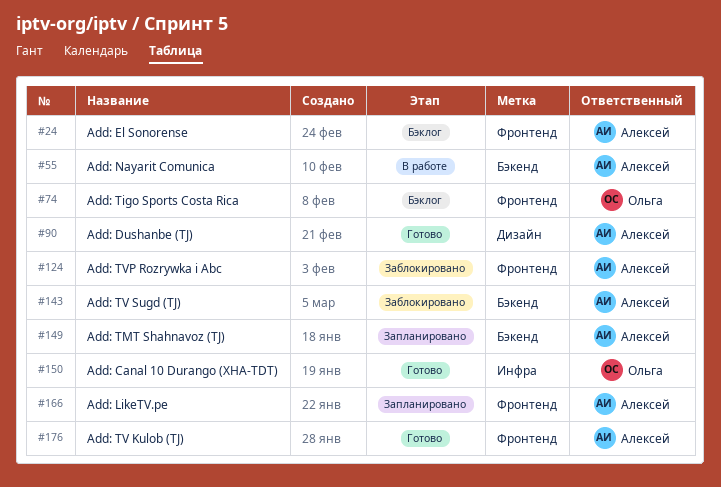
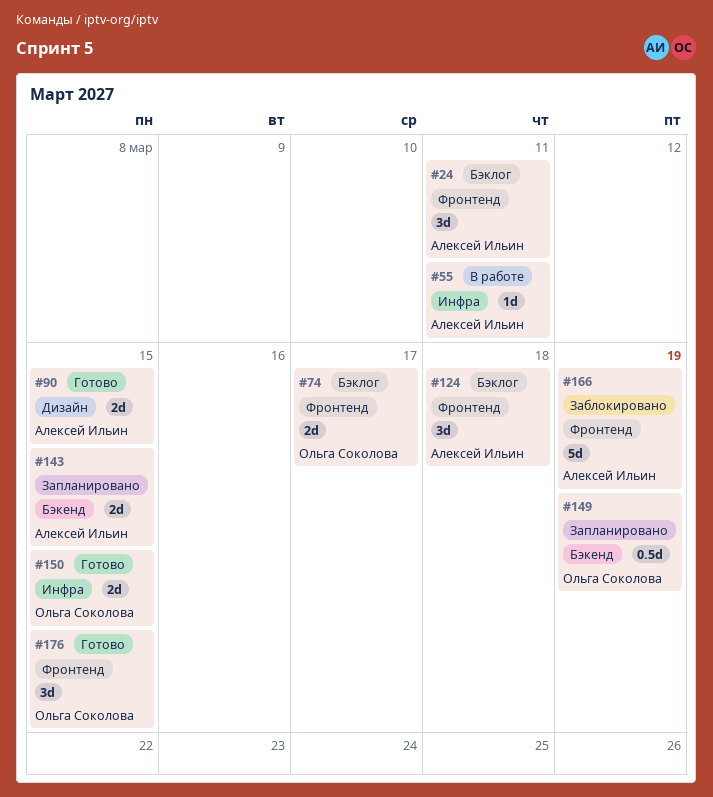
#55, label: Бэкенд -> Инфра
#124, status: Заблокировано -> Бэклог
#143, status: Заблокировано -> Запланировано
#149, owner: Алексей Ильин -> Ольга Соколова
#166, status: Запланировано -> Заблокировано
#176, owner: Алексей Ильин -> Ольга Соколова

